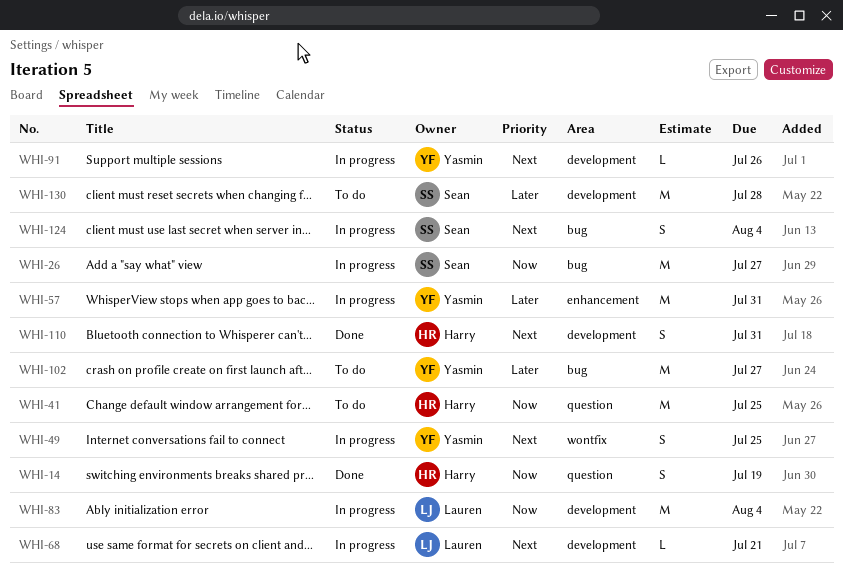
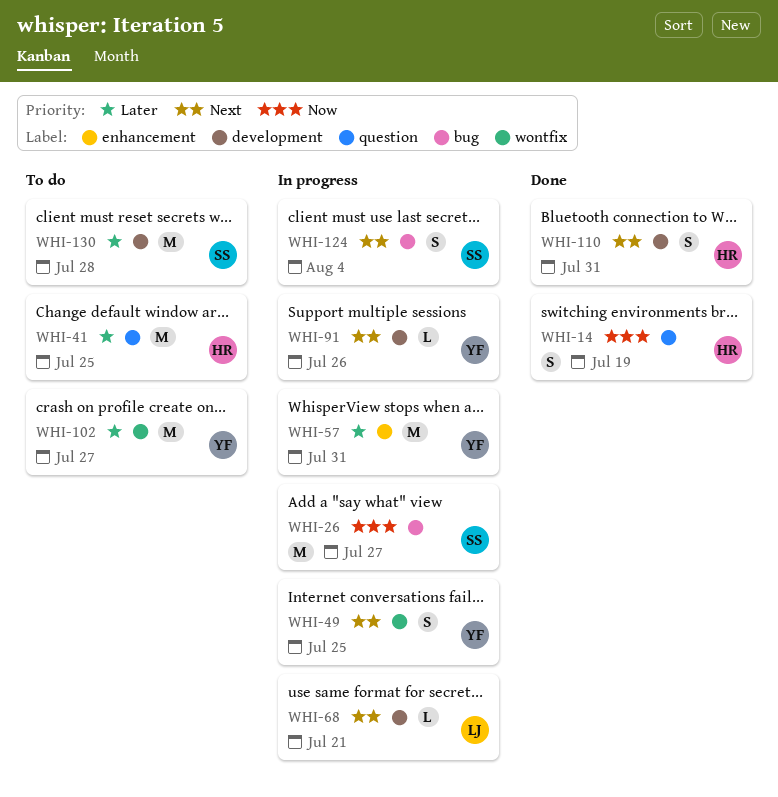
WHI-41, priority: Now -> Later
WHI-83: present -> none
WHI-102, label: bug -> wontfix

